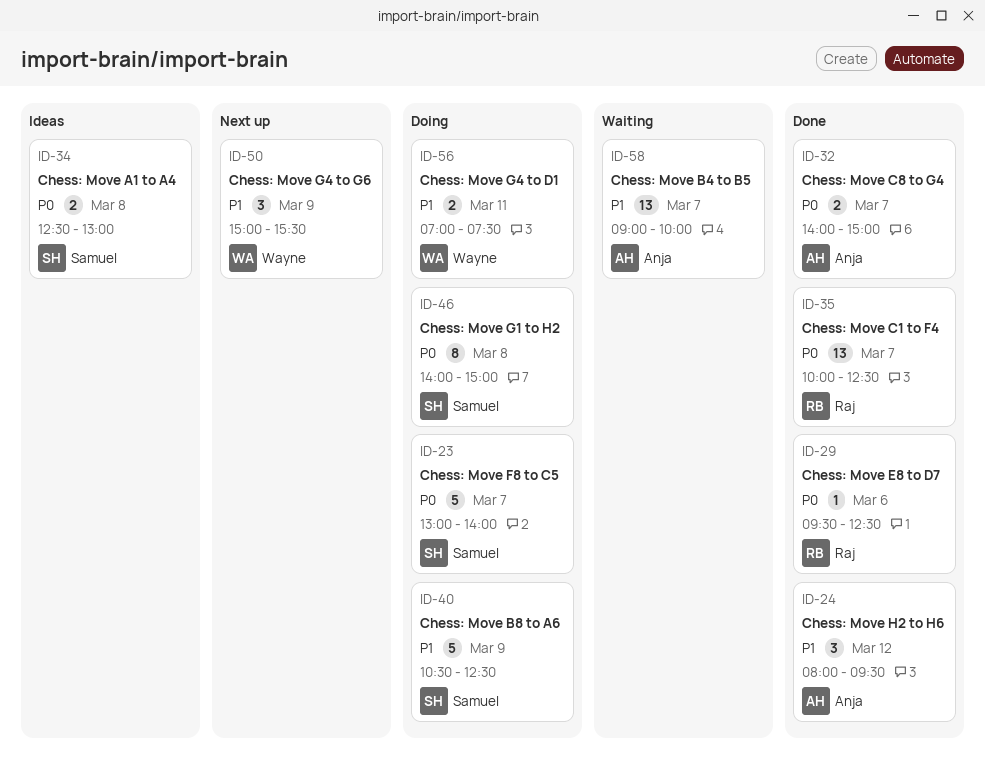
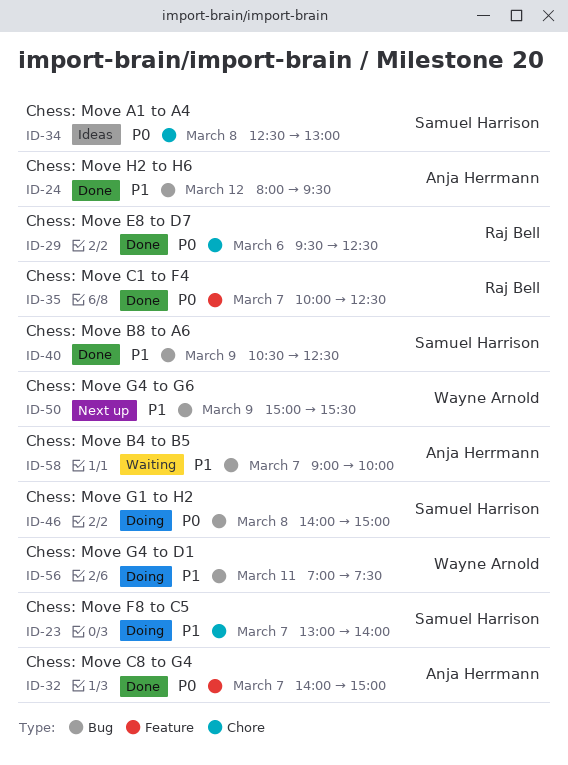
ID-23, priority: P0 -> P1
ID-40, status: Doing -> Done

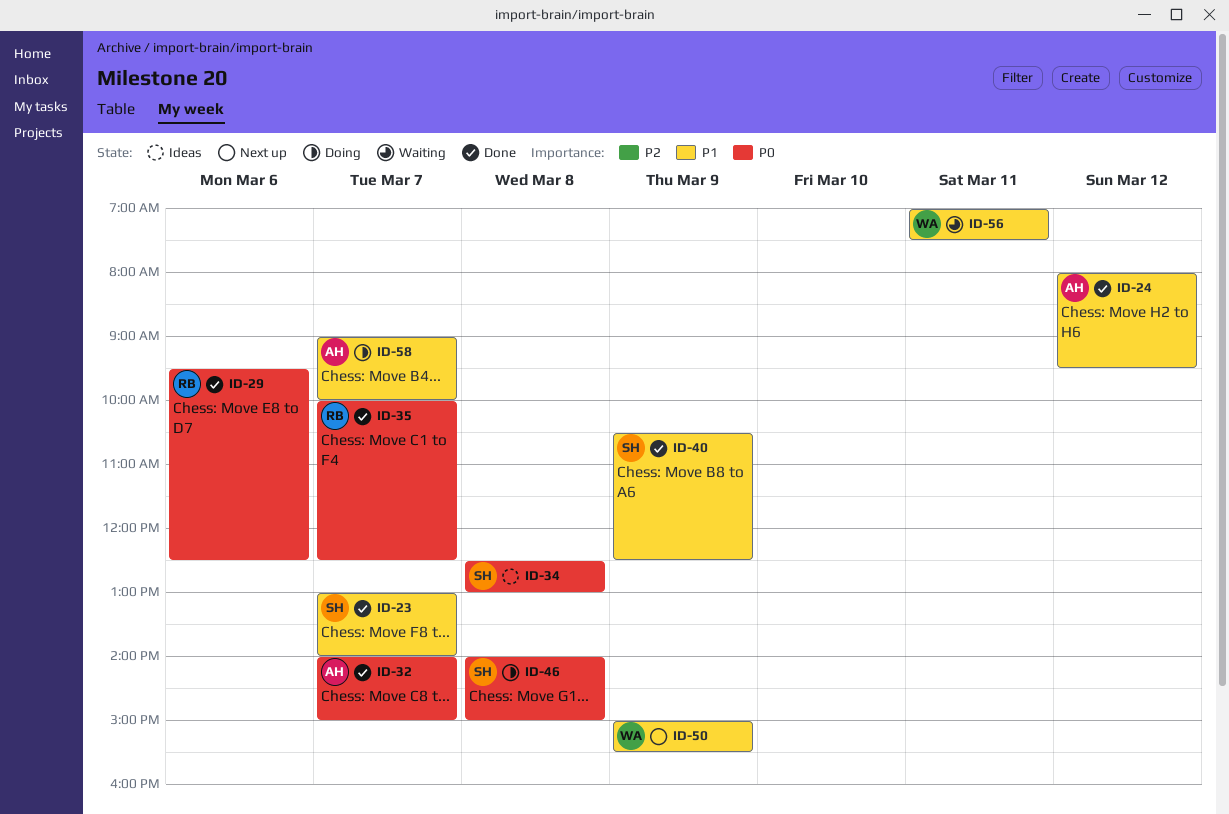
ID-23, status: Doing -> Done
ID-56, status: Doing -> Waiting
ID-58, status: Waiting -> Doing

